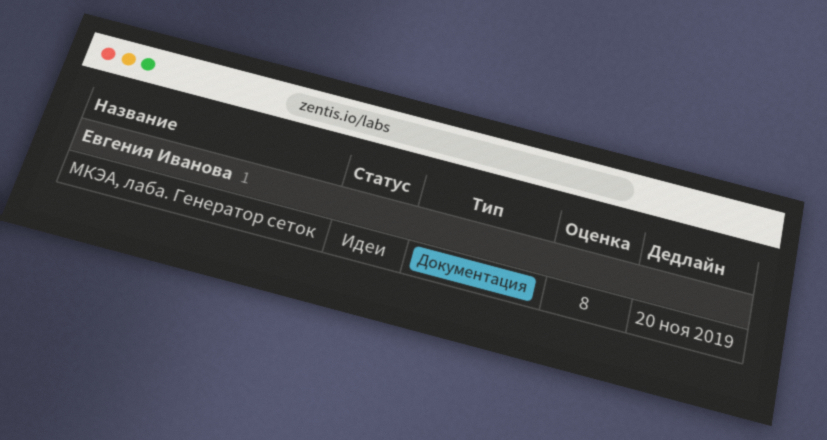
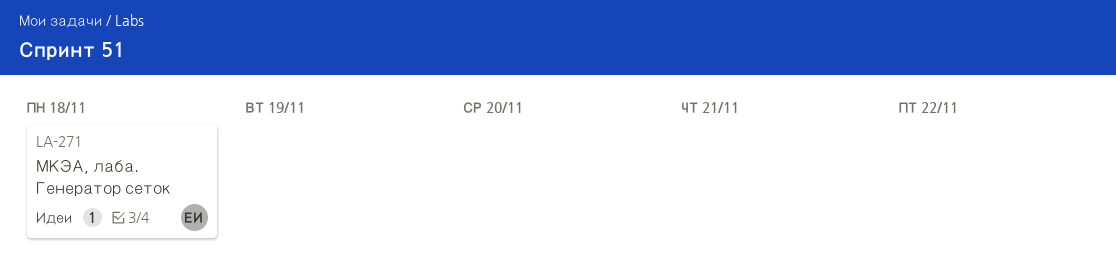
МКЭА, лаба. Генератор сеток, estimate: 8 -> 1
МКЭА, лаба. Генератор сеток, due: Nov 20 -> Nov 18

